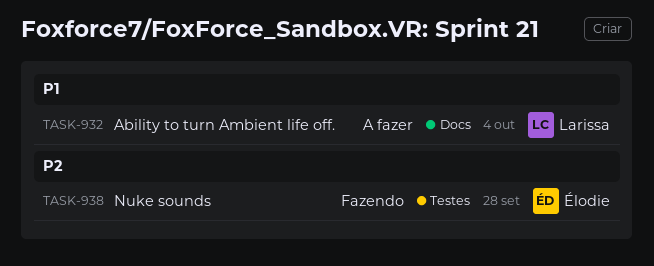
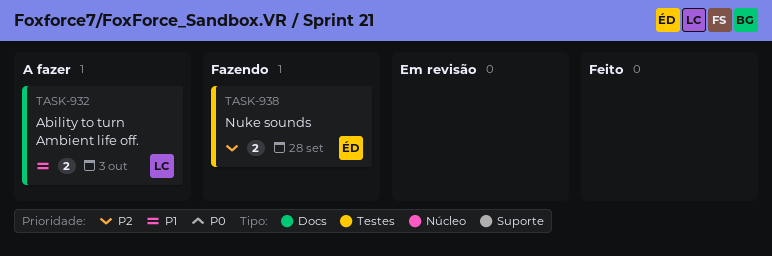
TASK-932, due: Oct 4 -> Oct 3

